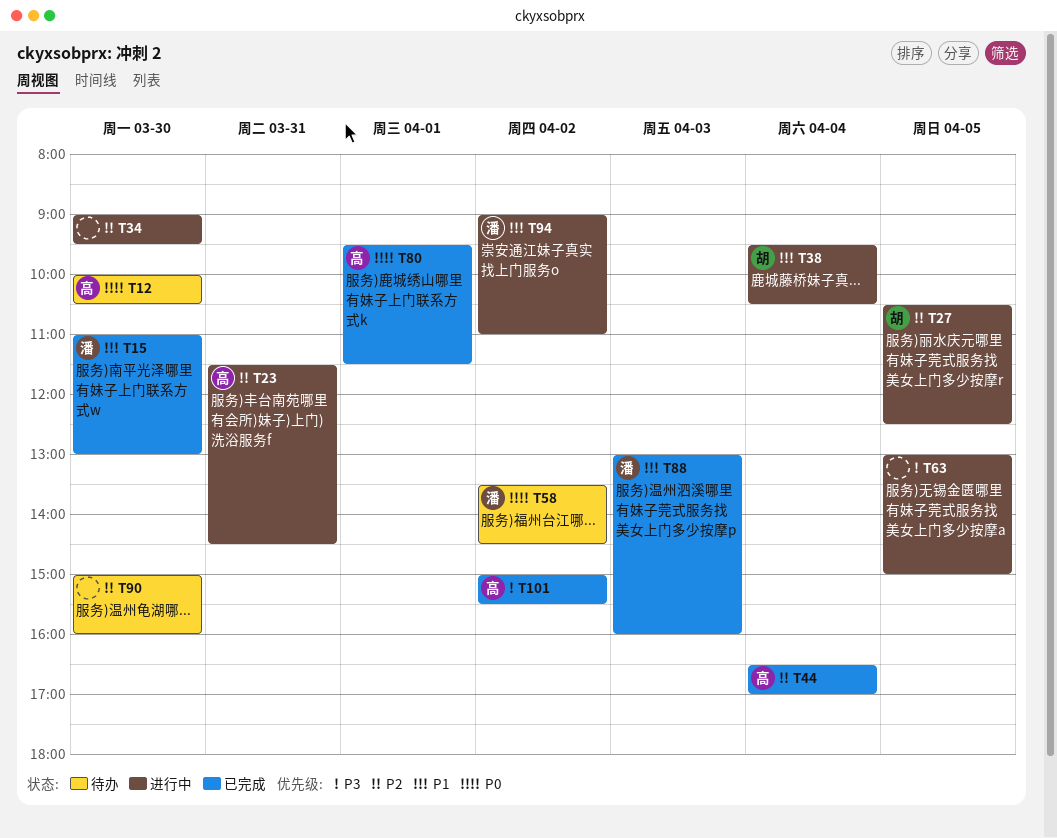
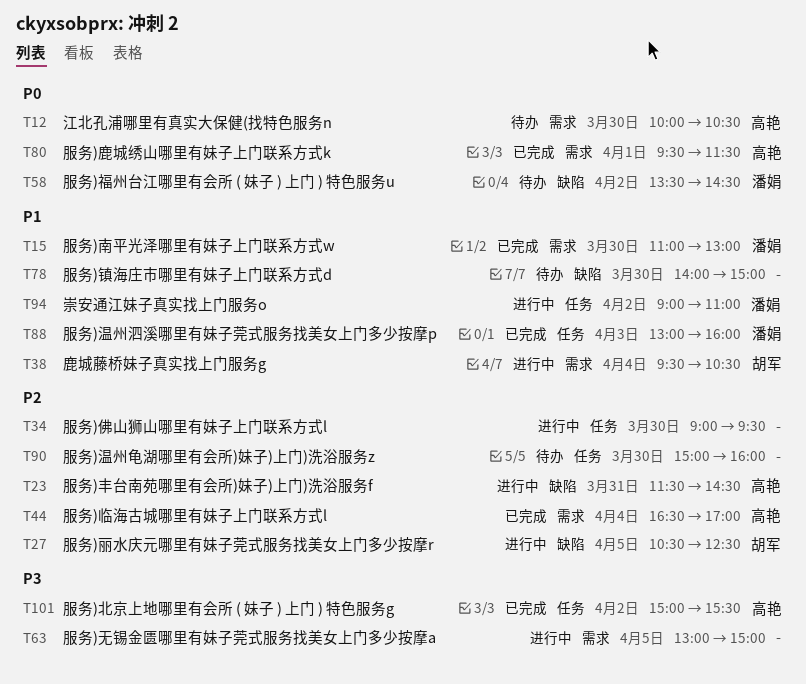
T78: none -> present

